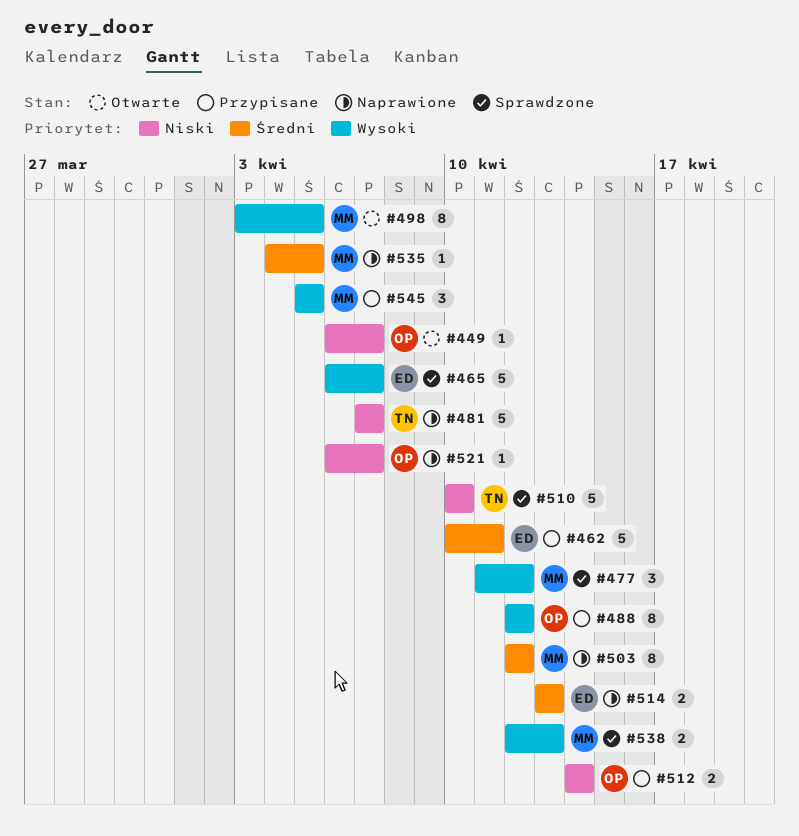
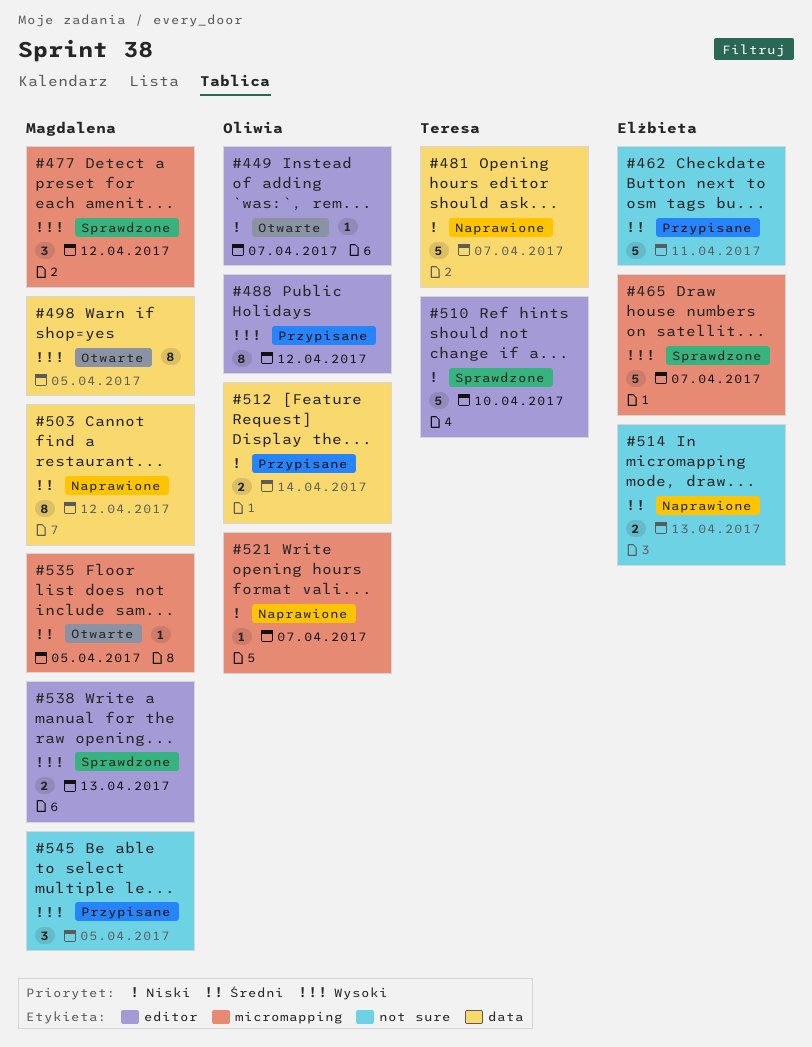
#535, status: Naprawione -> Otwarte

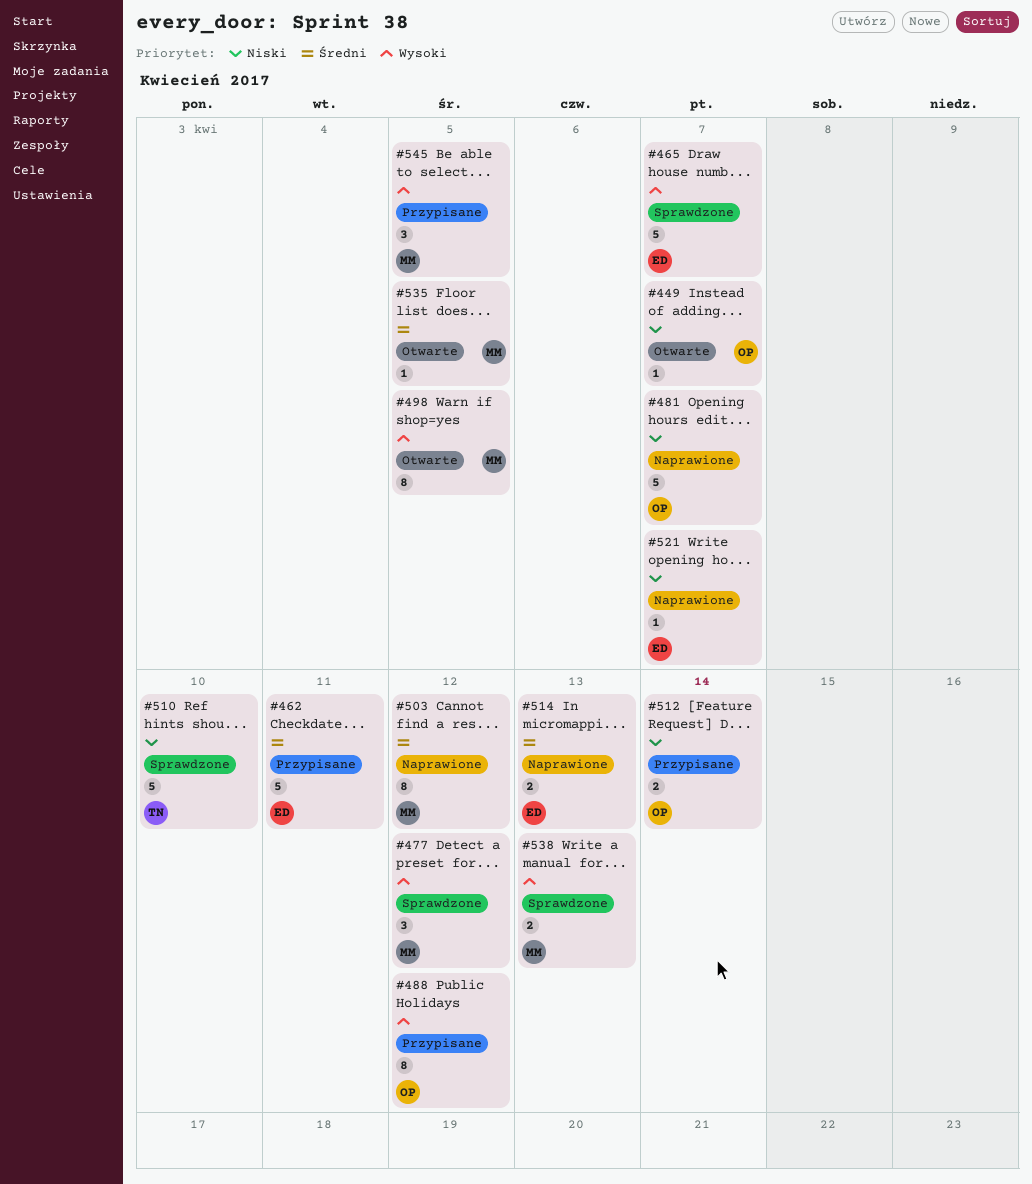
#481, owner: Teresa -> Oliwia
#521, owner: Oliwia -> Elżbieta

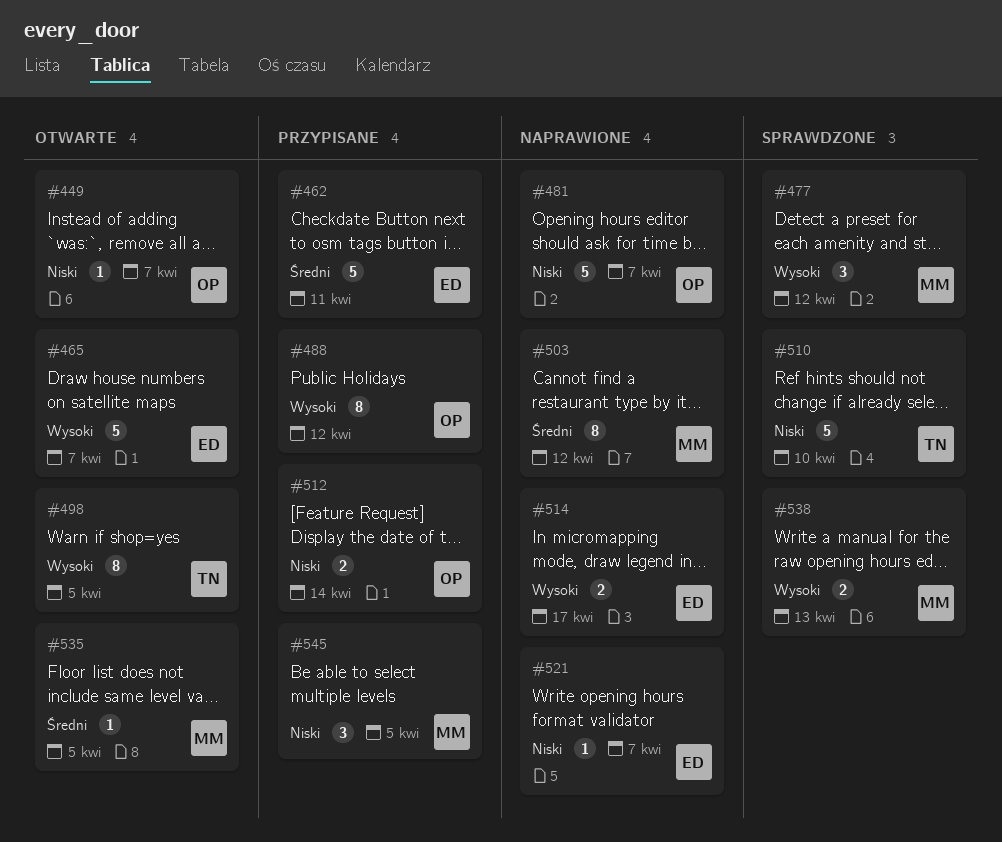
#465, status: Sprawdzone -> Otwarte
#498, owner: MM -> TN
#514, priority: Średni -> Wysoki
#514, due: Apr 13 -> Apr 17
#545, priority: Wysoki -> Niski

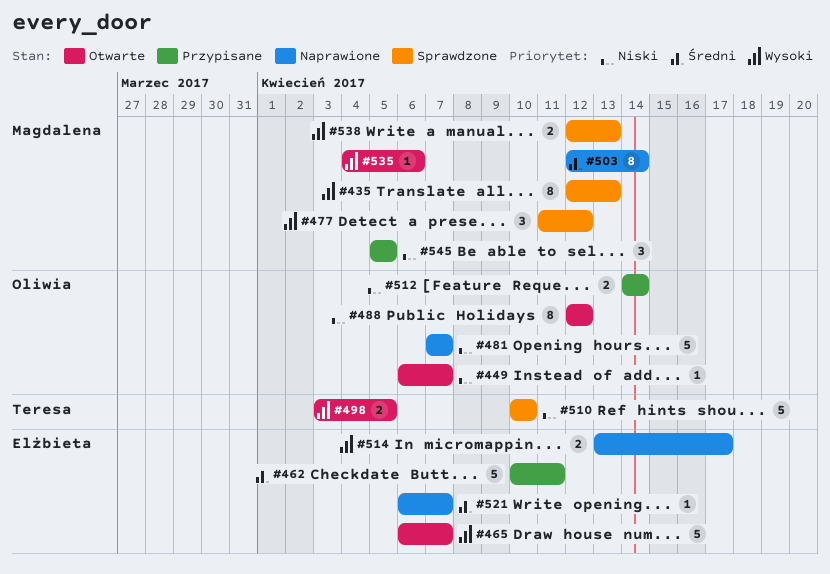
#435: none -> present
#488, status: Przypisane -> Otwarte
#488, priority: Wysoki -> Niski
#498, estimate: 8 -> 2
#503, due: Apr 12 -> Apr 14
#521, priority: Niski -> Średni
#535, priority: Średni -> Wysoki
#535, due: Apr 5 -> Apr 6

